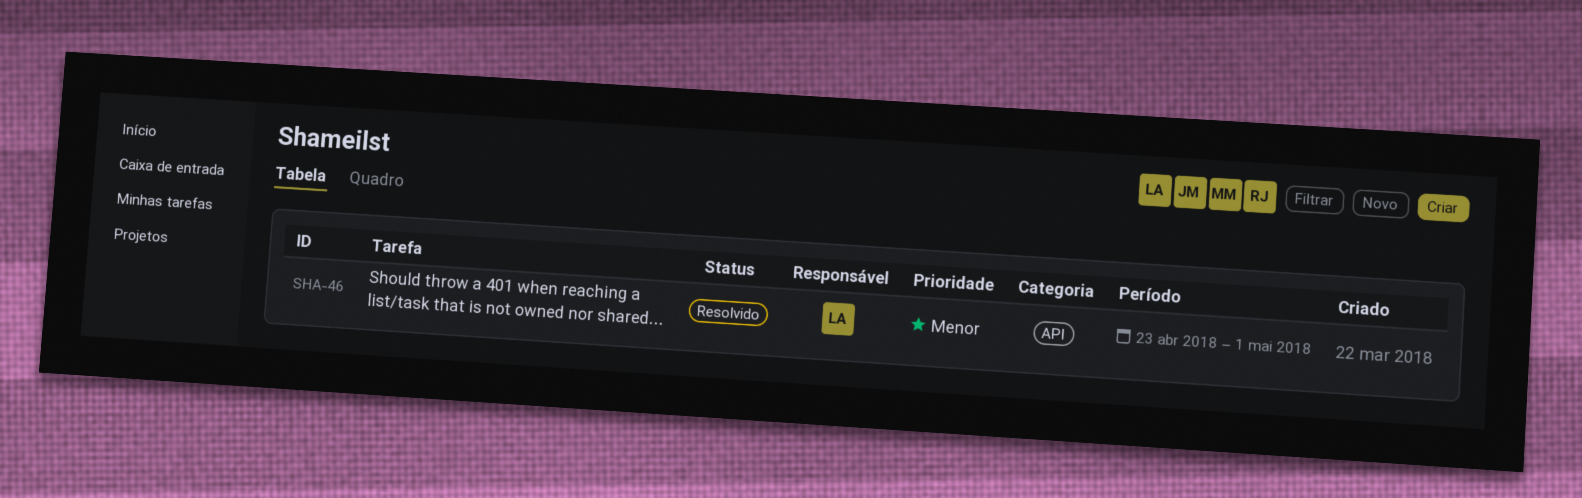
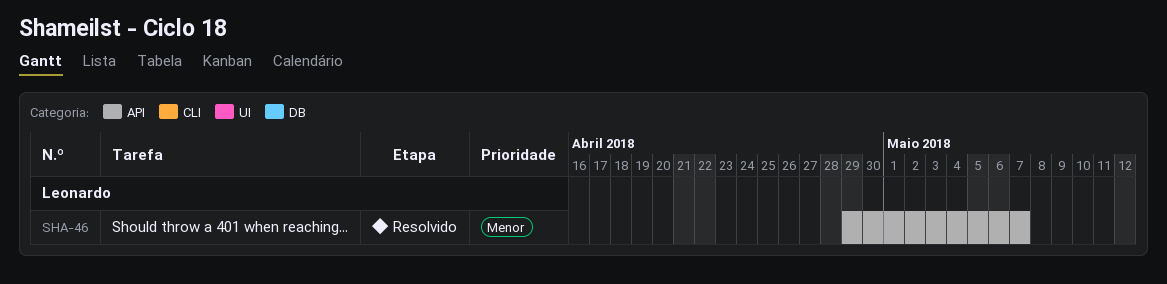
SHA-46, start: Apr 23 -> Apr 29
SHA-46, due: May 1 -> May 7

